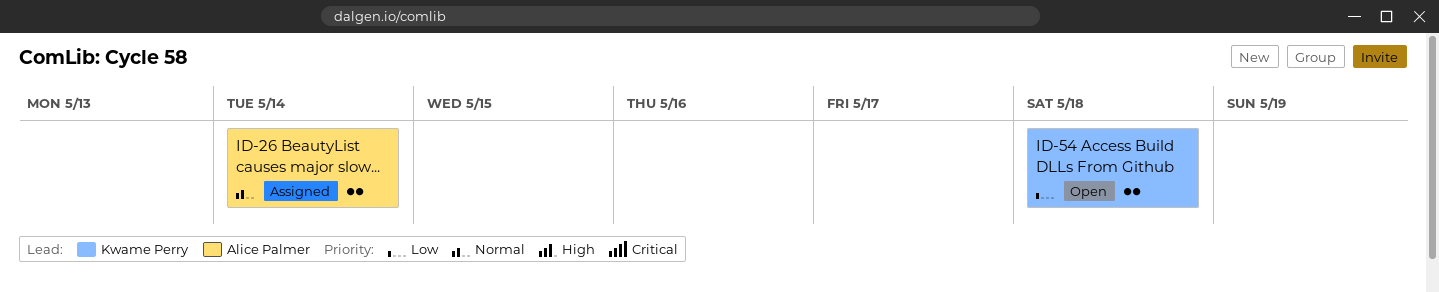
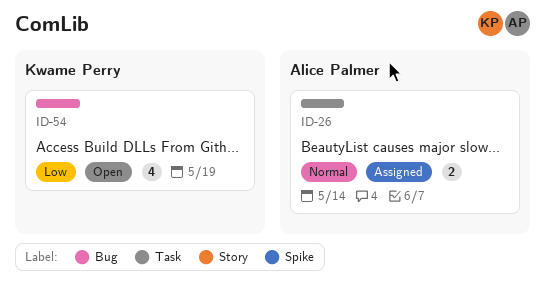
ID-54, estimate: 2 -> 4
ID-54, due: May 18 -> May 19

